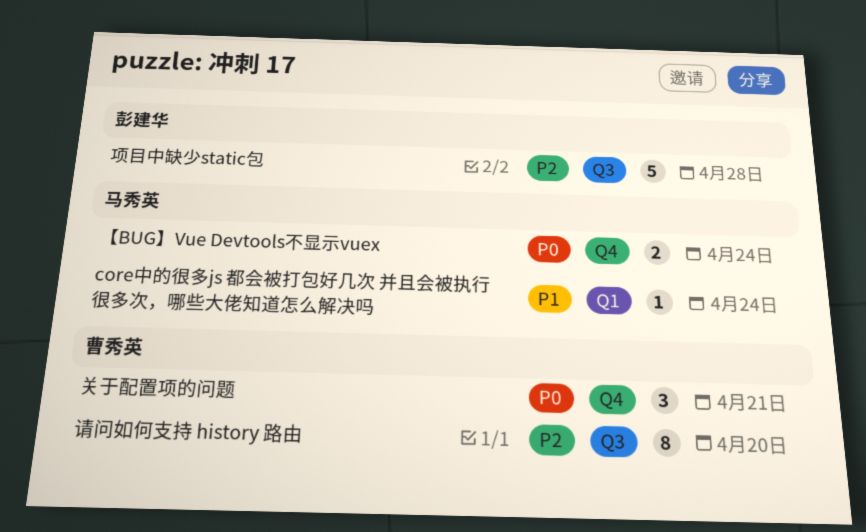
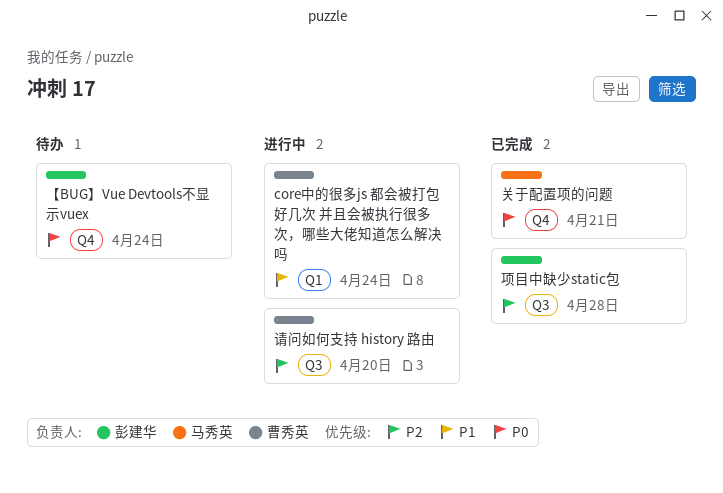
core中的很多js 都会被打包好几次 并且会被执行很多次，哪些大佬知道怎么解决吗, owner: 马秀英 -> 曹秀英
【BUG】Vue Devtools不显示vuex, owner: 马秀英 -> 彭建华
关于配置项的问题, owner: 曹秀英 -> 马秀英

